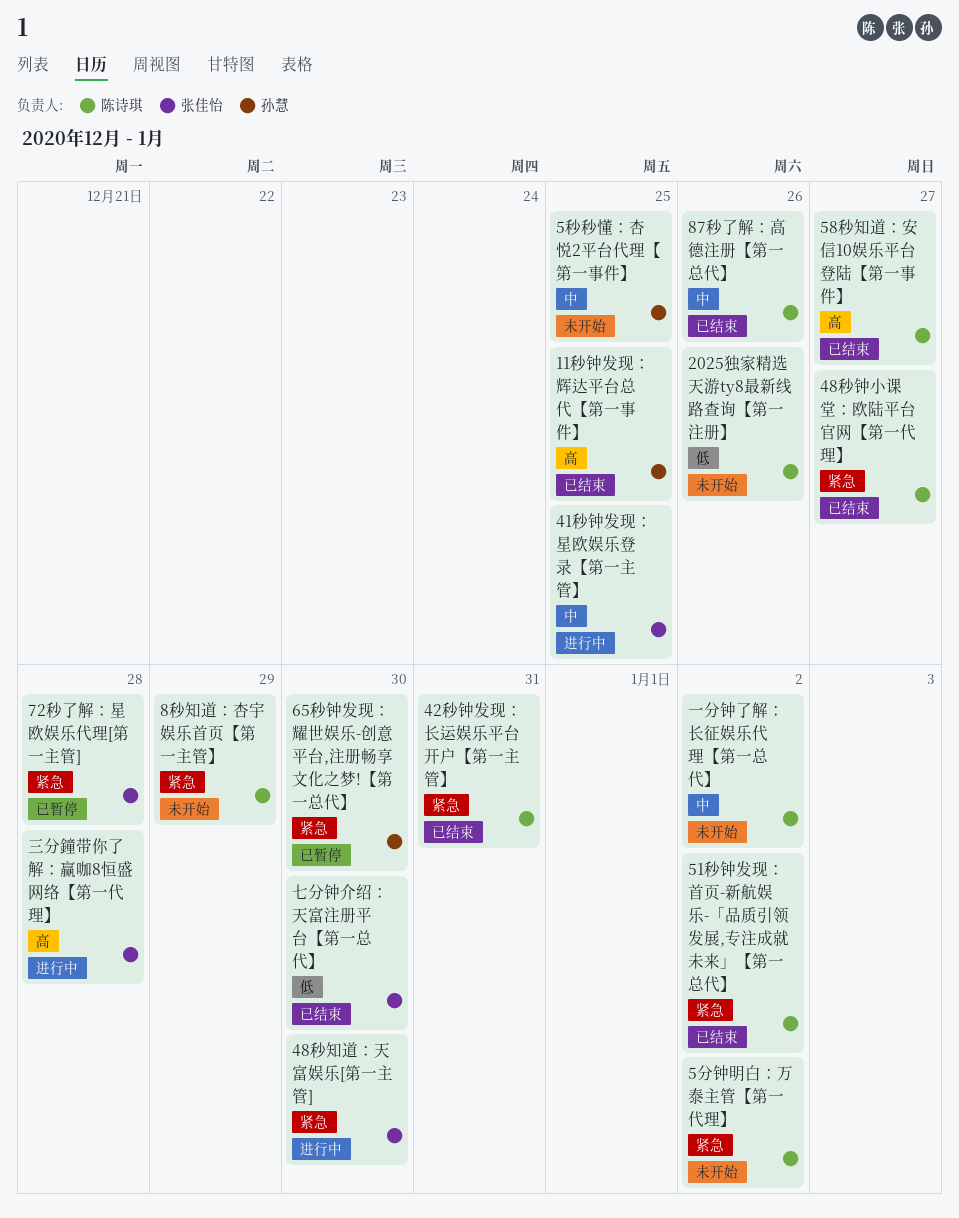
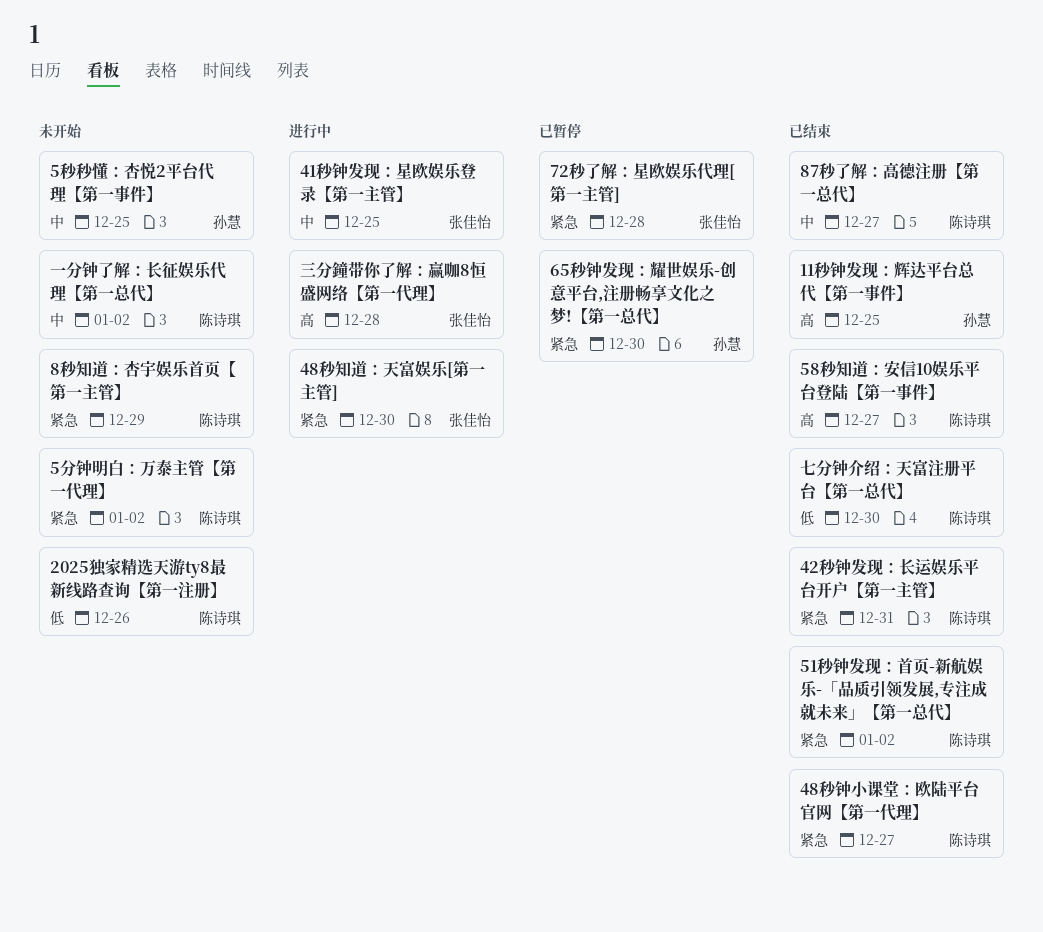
87秒了解：高德注册【第一总代】, due: Dec 26 -> Dec 27
七分钟介绍：天富注册平台【第一总代】, owner: 张佳怡 -> 陈诗琪

